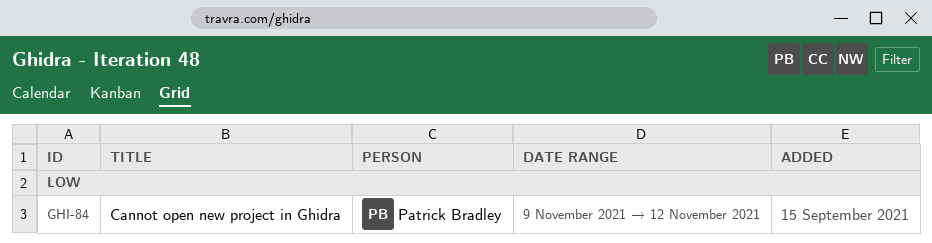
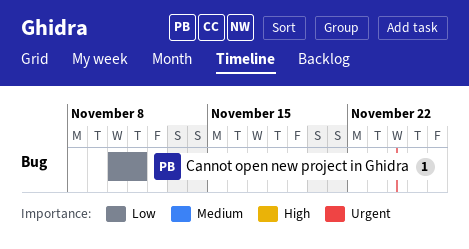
Cannot open new project in Ghidra, start: Nov 9 -> Nov 10
Cannot open new project in Ghidra, due: Nov 12 -> Nov 11

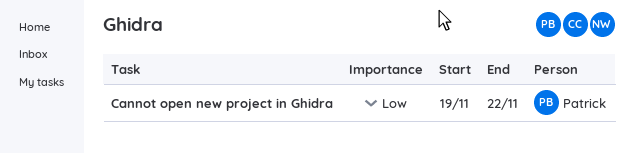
Cannot open new project in Ghidra, start: Nov 10 -> Nov 19
Cannot open new project in Ghidra, due: Nov 11 -> Nov 22

